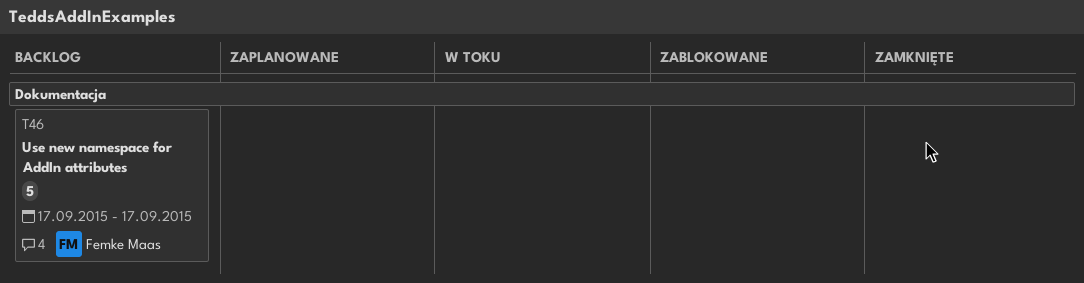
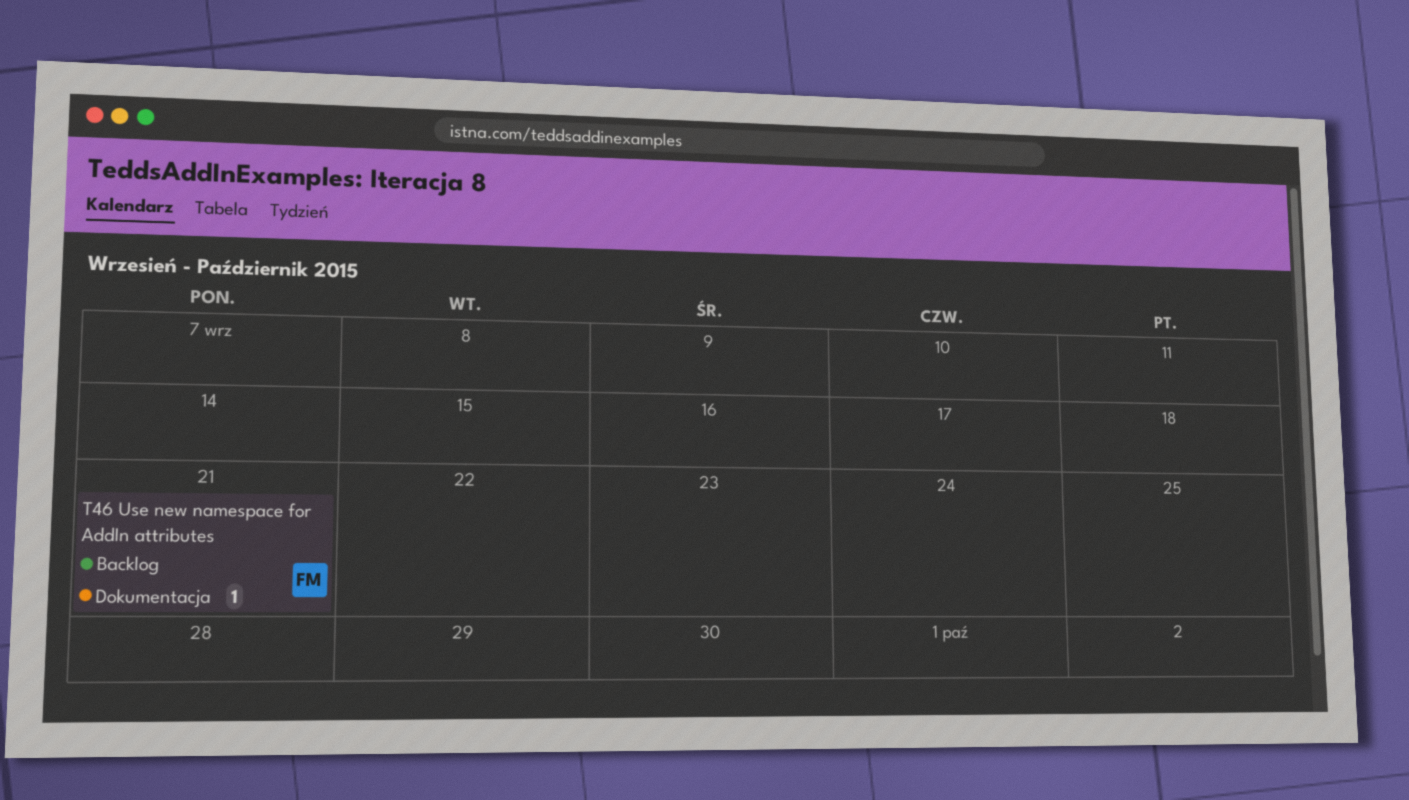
T46, estimate: 5 -> 1
T46, due: Sep 17 -> Sep 21

